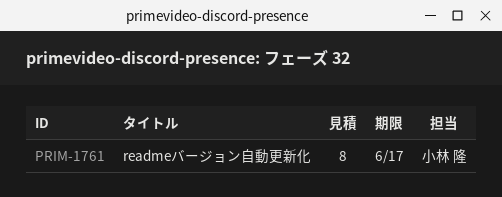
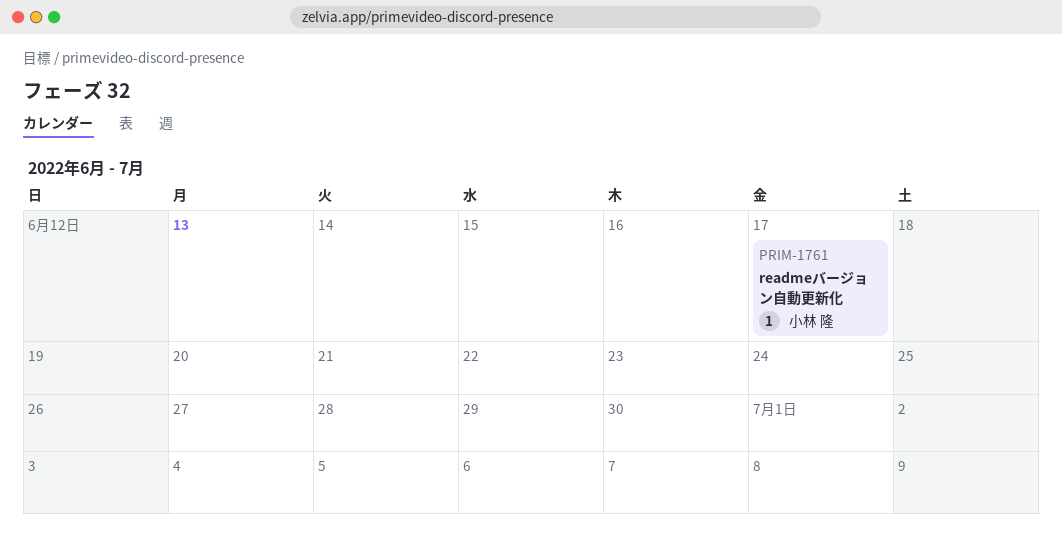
PRIM-1761, estimate: 8 -> 1

